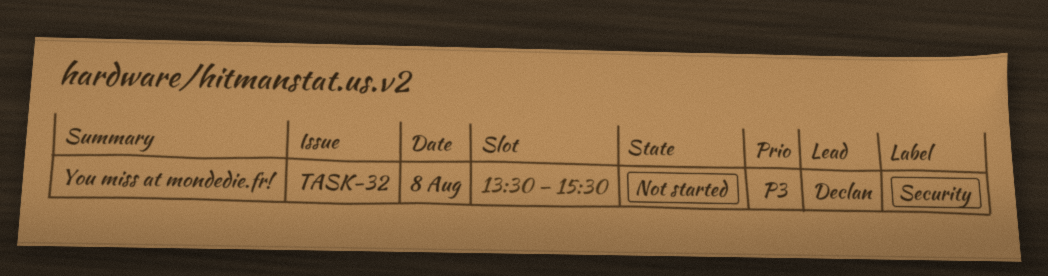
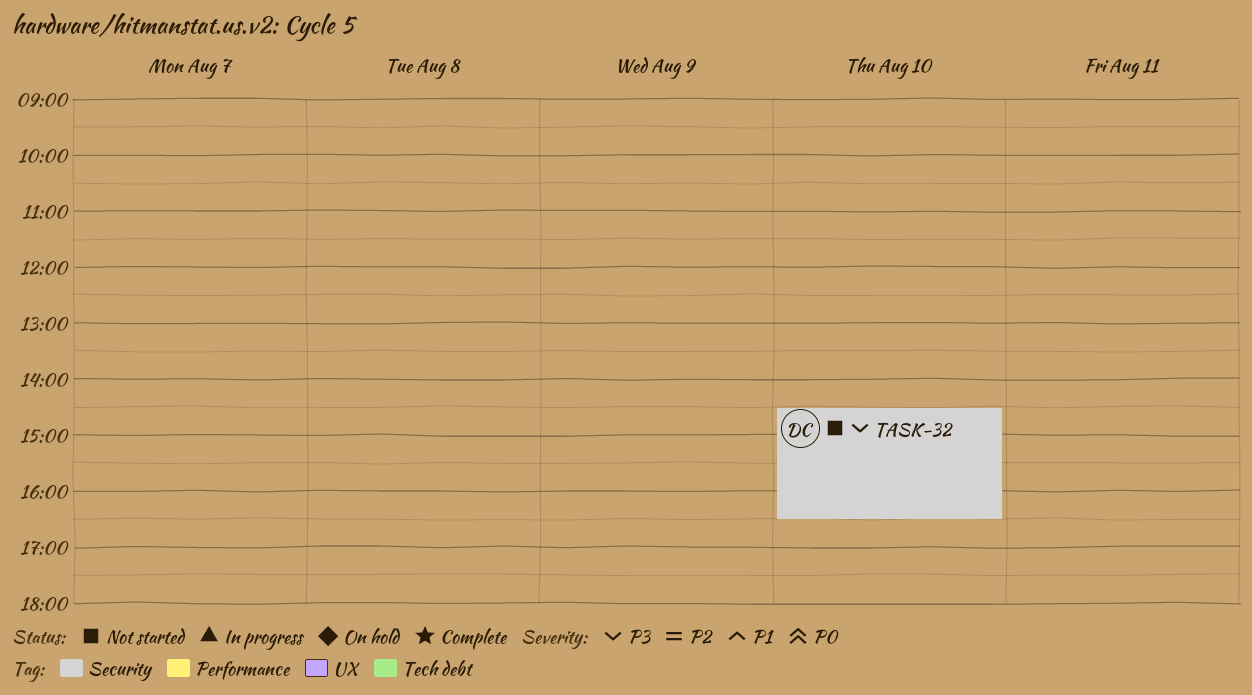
TASK-32, day: Aug 8 -> Aug 10
TASK-32, begins: 13:30 -> 14:30
TASK-32, ends: 15:30 -> 16:30

